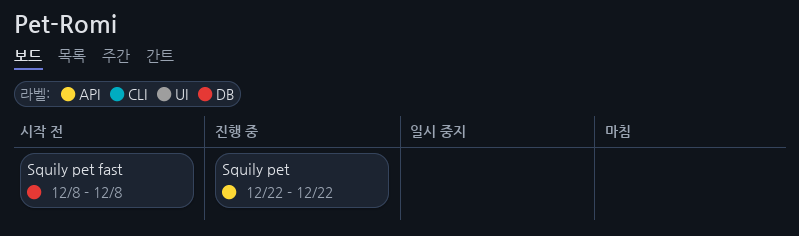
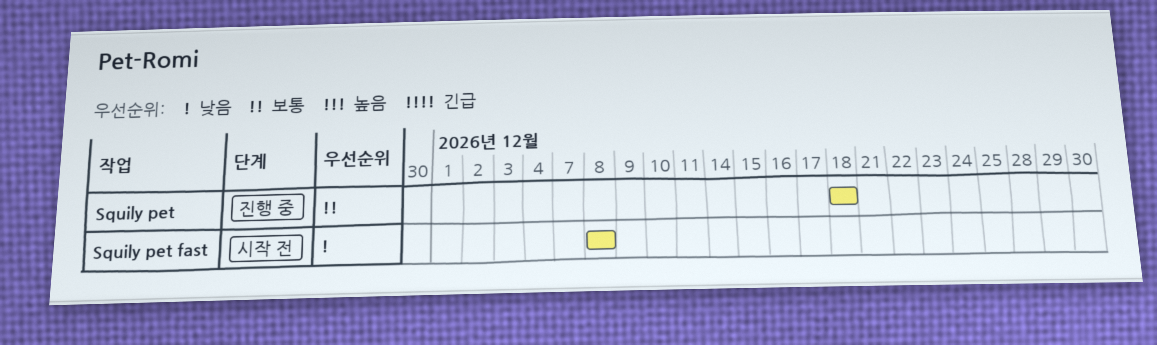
Squily pet, start: Dec 22 -> Dec 18
Squily pet, due: Dec 22 -> Dec 18

